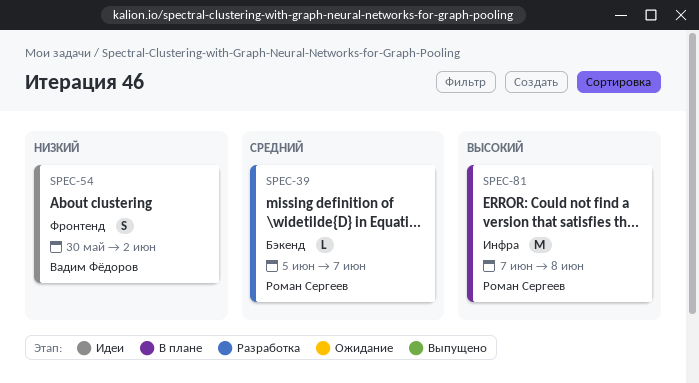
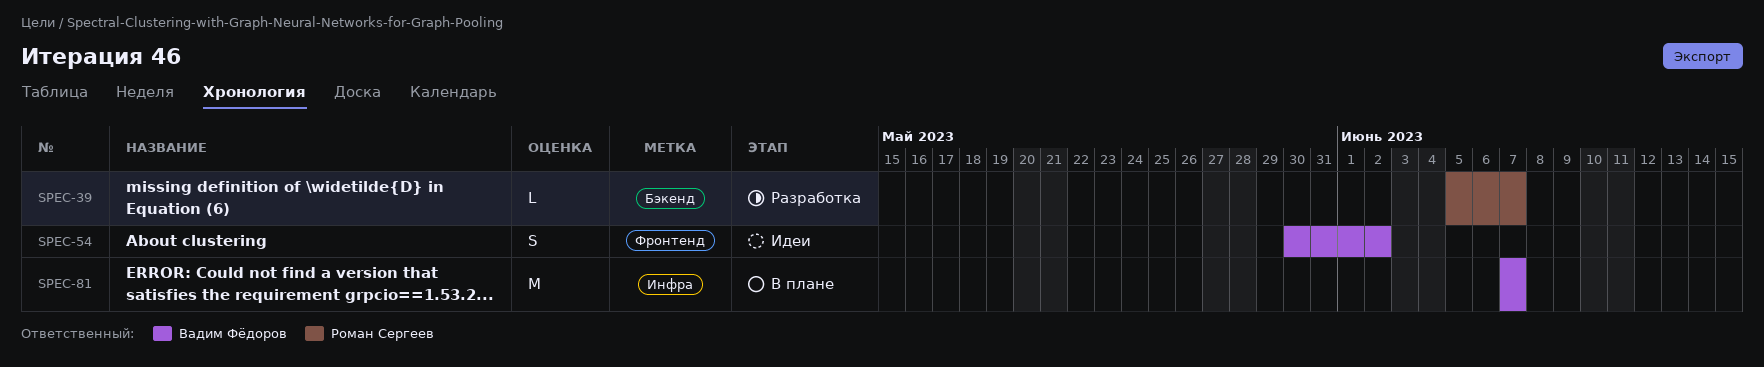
SPEC-81, owner: Роман Сергеев -> Вадим Фёдоров
SPEC-81, due: Jun 8 -> Jun 7

